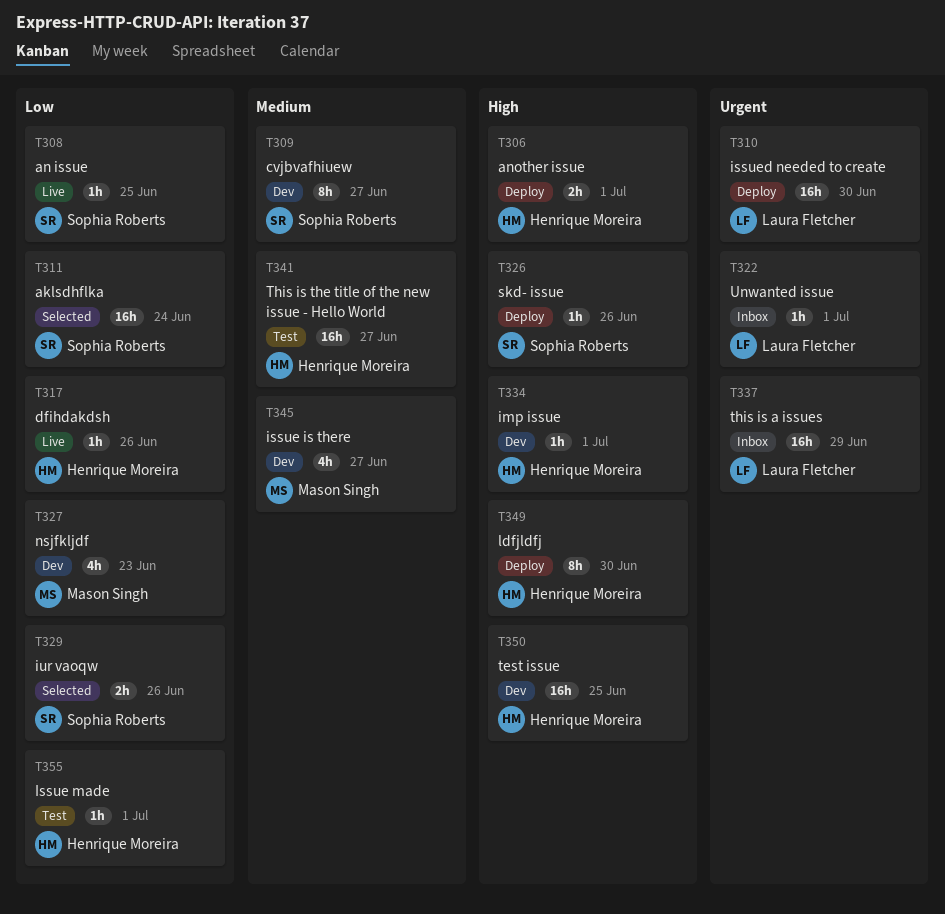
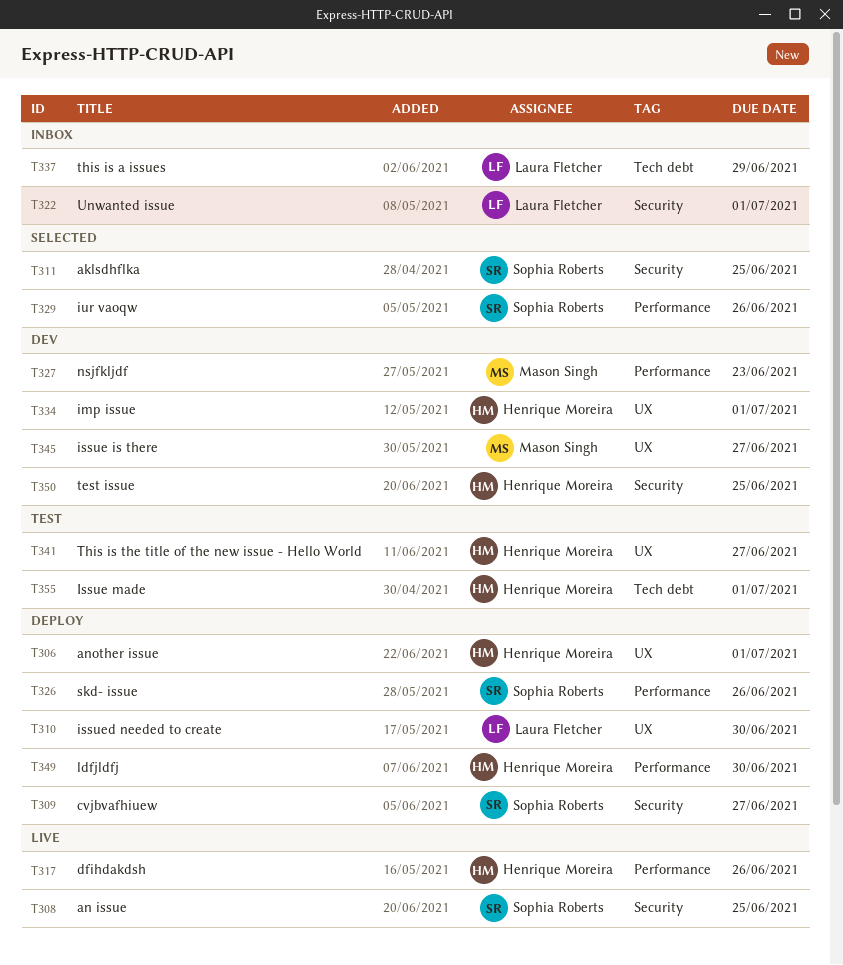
T309, status: Dev -> Deploy
T311, due: Jun 24 -> Jun 25

